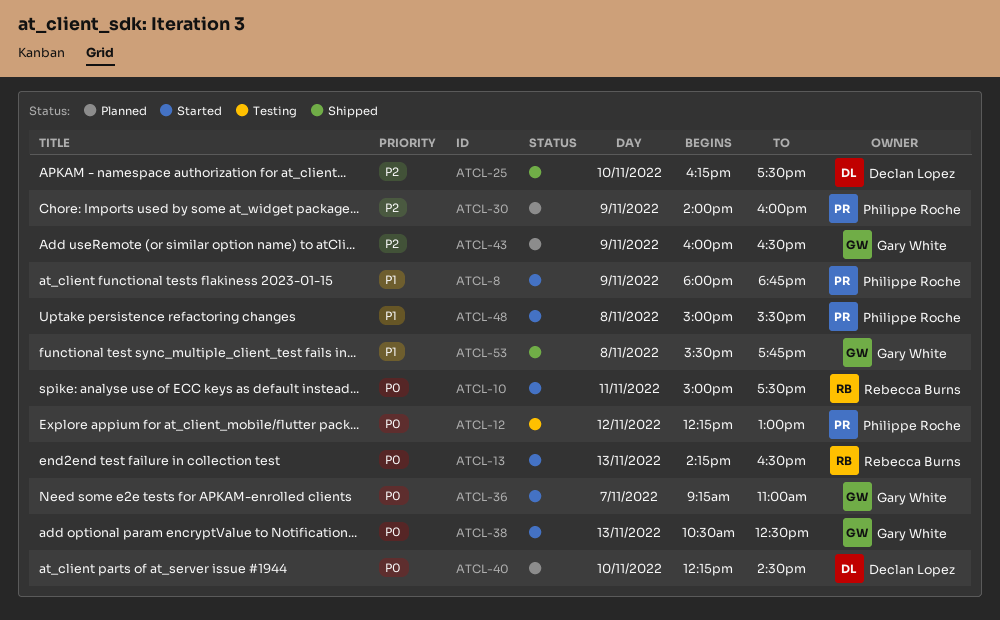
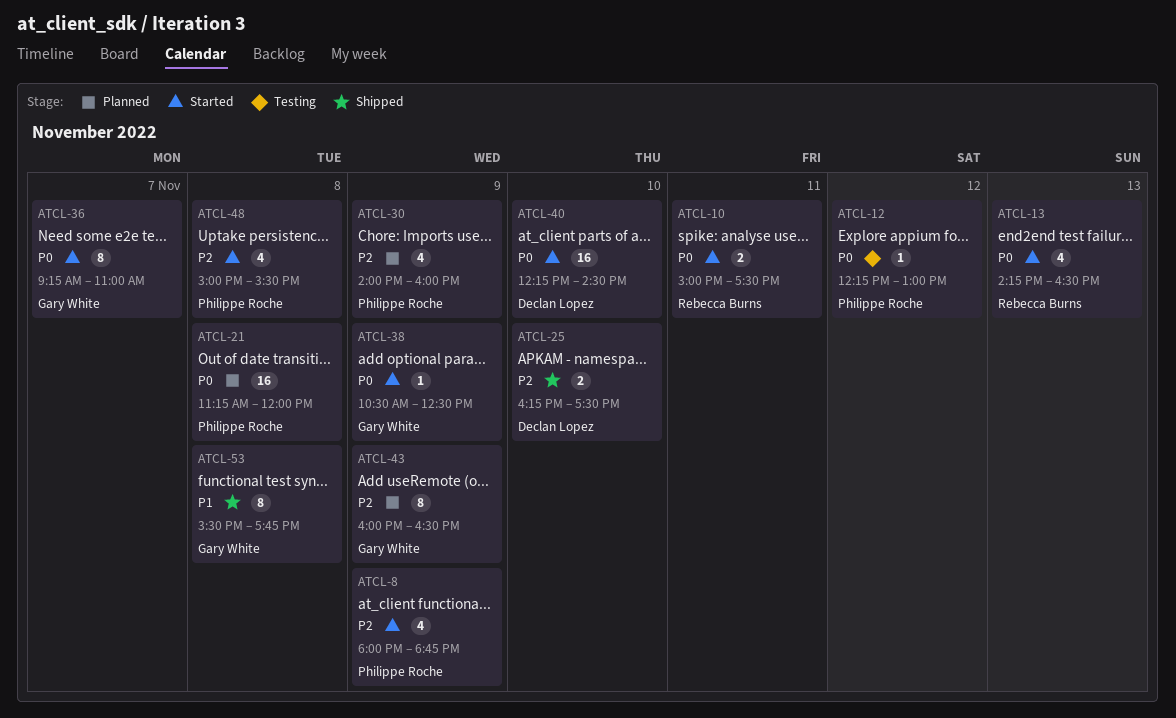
ATCL-8, priority: P1 -> P2
ATCL-21: none -> present
ATCL-38, day: Nov 13 -> Nov 9
ATCL-40, status: Planned -> Started
ATCL-48, priority: P1 -> P2

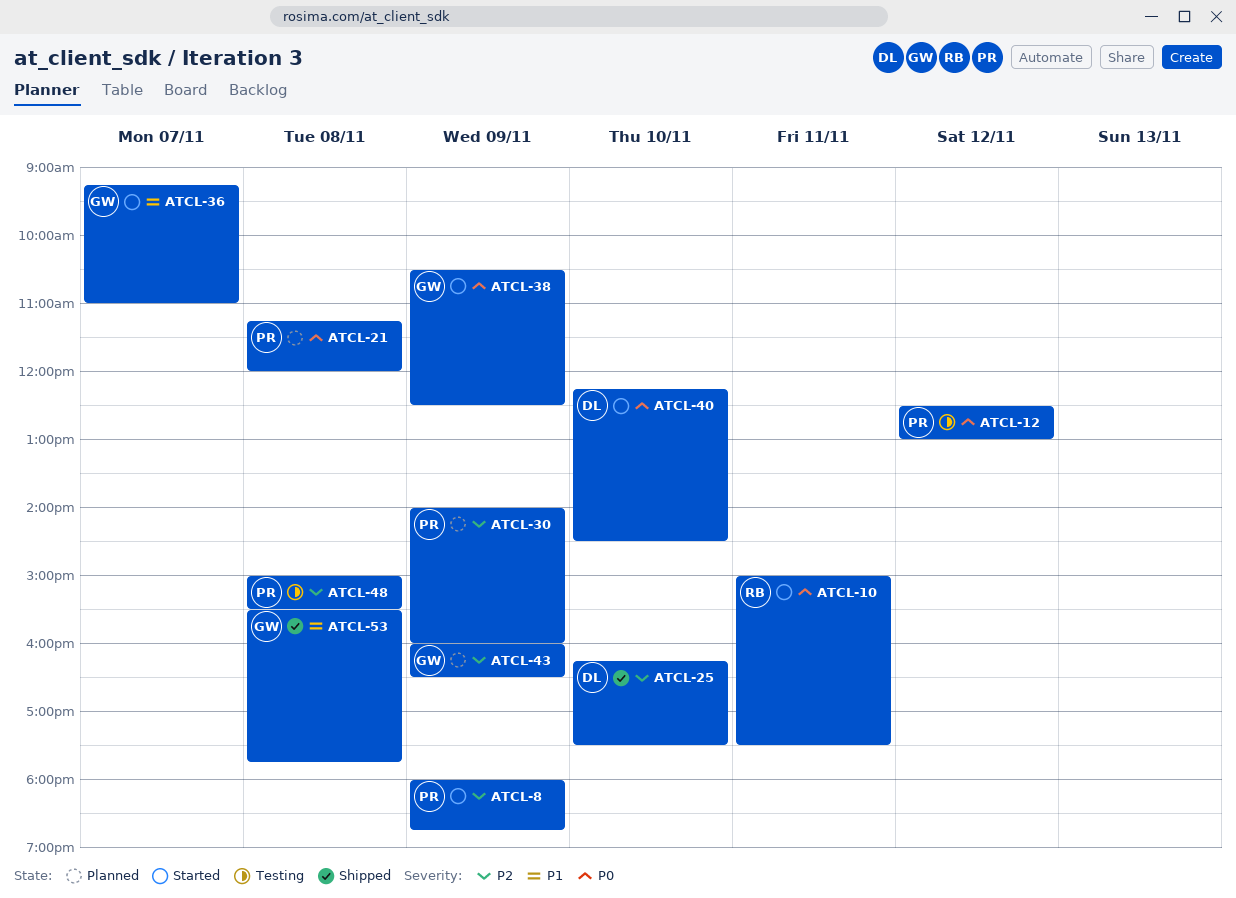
ATCL-12, begins: 12:15 -> 12:30
ATCL-13: present -> none
ATCL-36, priority: P0 -> P1
ATCL-48, status: Started -> Testing

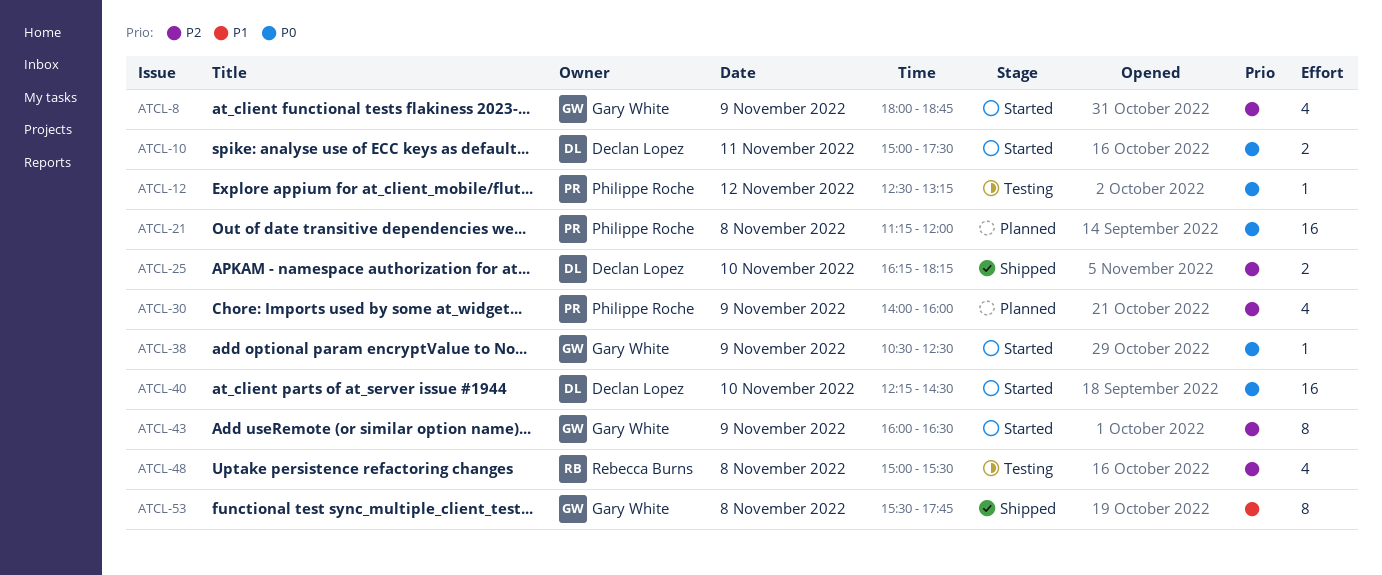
ATCL-8, owner: Philippe Roche -> Gary White
ATCL-10, owner: Rebecca Burns -> Declan Lopez
ATCL-12, ends: 13:00 -> 13:15
ATCL-25, ends: 17:30 -> 18:15
ATCL-36: present -> none
ATCL-43, status: Planned -> Started
ATCL-48, owner: Philippe Roche -> Rebecca Burns

